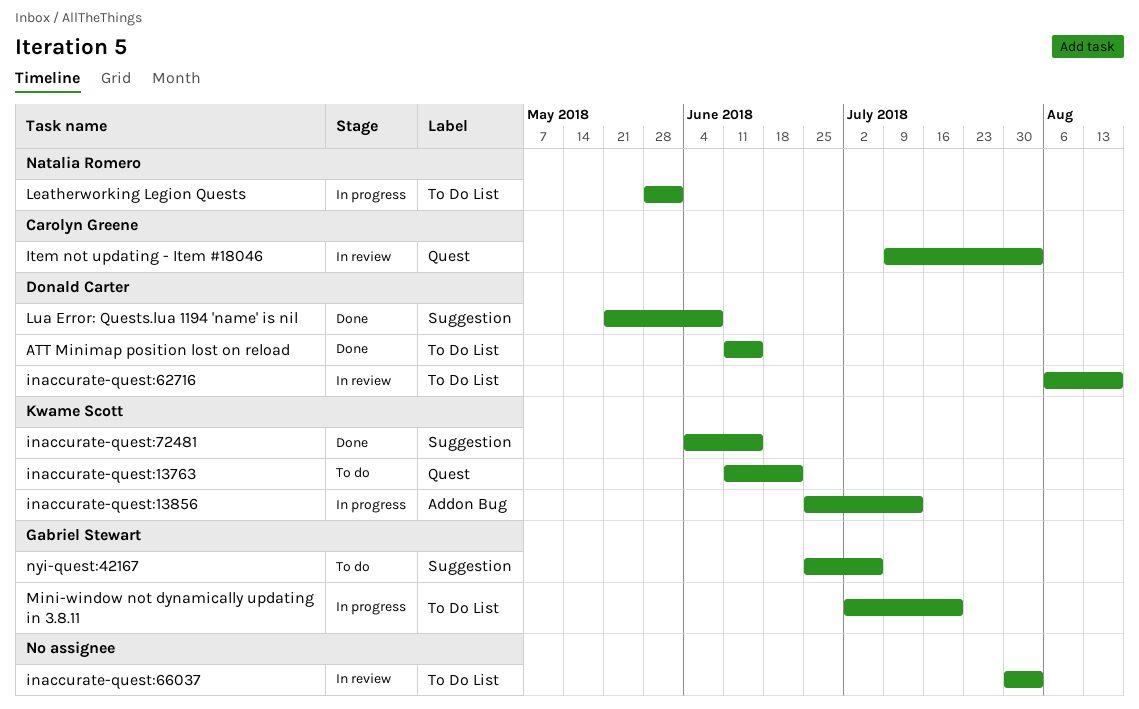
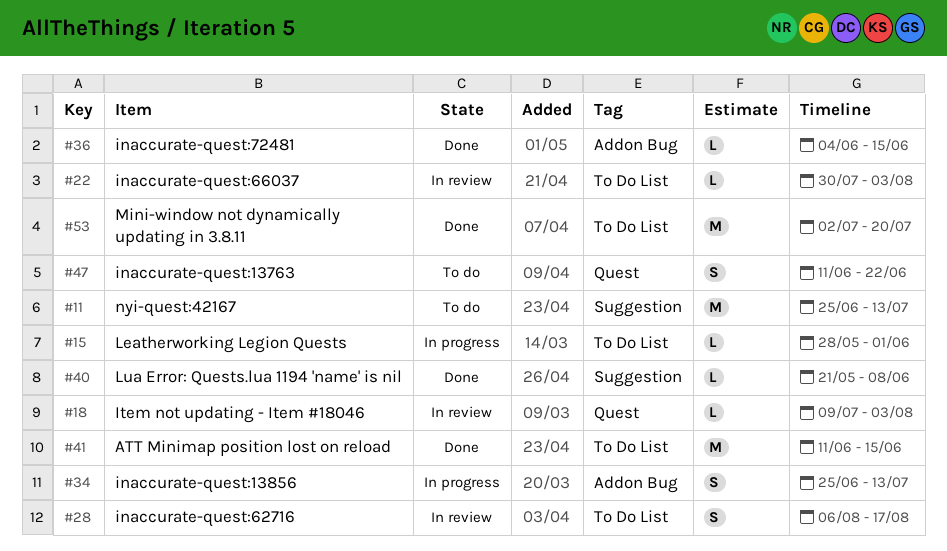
inaccurate-quest:72481, label: Suggestion -> Addon Bug
Mini-window not dynamically updating in 3.8.11, status: In progress -> Done
nyi-quest:42167, due: Jul 6 -> Jul 13

